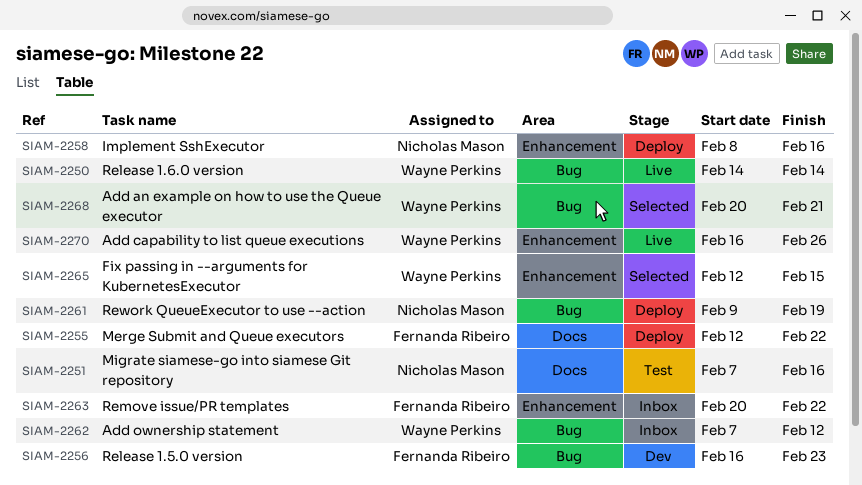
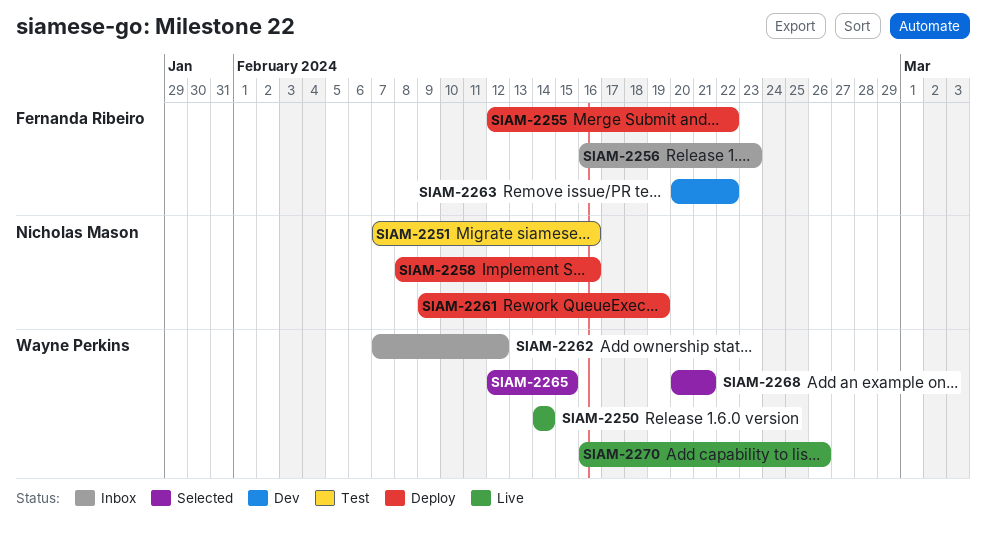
SIAM-2256, status: Dev -> Inbox
SIAM-2263, status: Inbox -> Dev

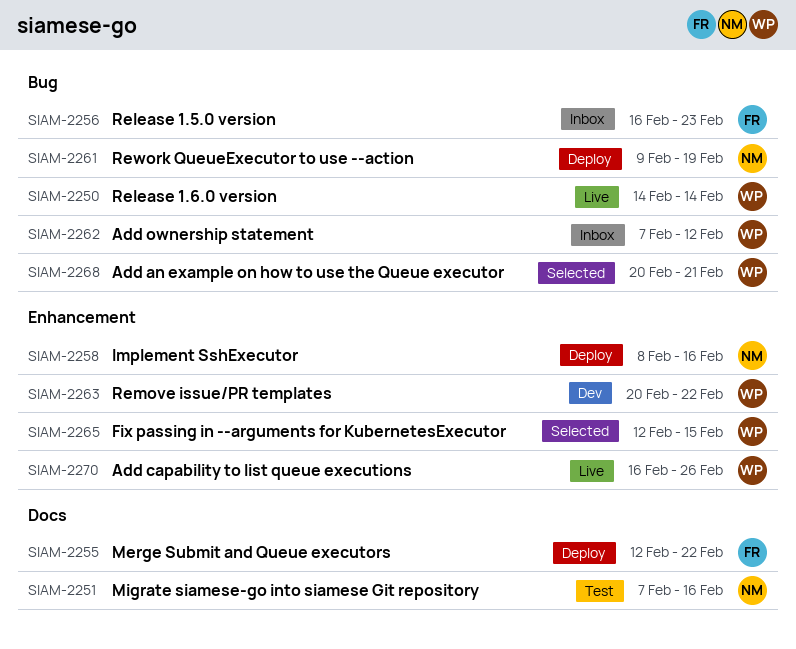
SIAM-2263, owner: Fernanda Ribeiro -> Wayne Perkins

